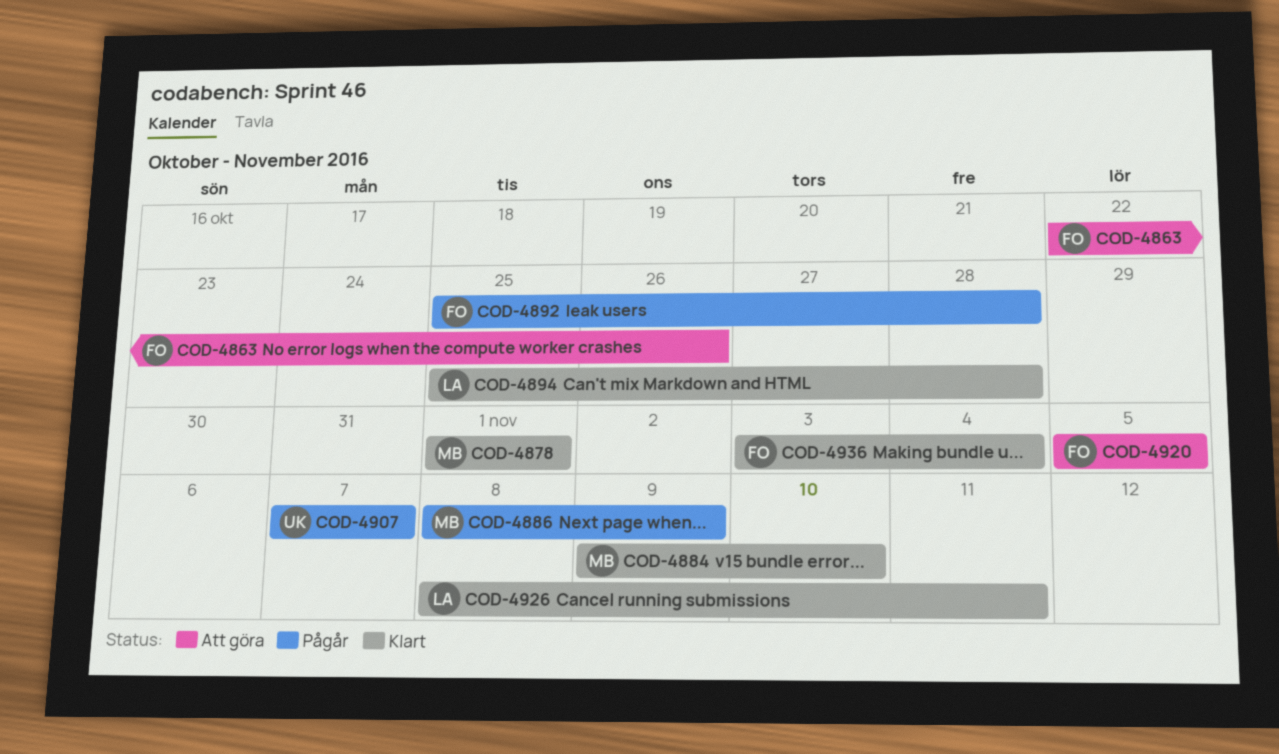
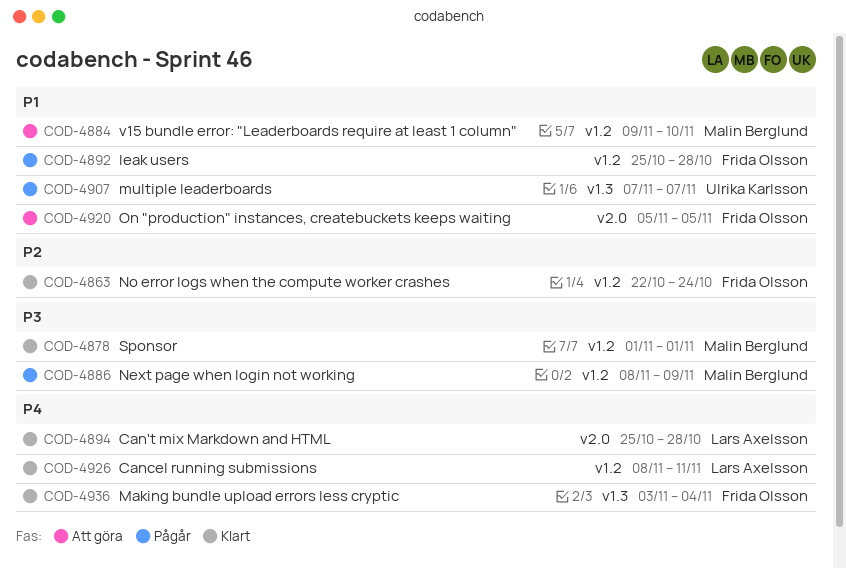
COD-4863, status: Att göra -> Klart
COD-4863, due: Oct 26 -> Oct 24
COD-4884, status: Klart -> Att göra

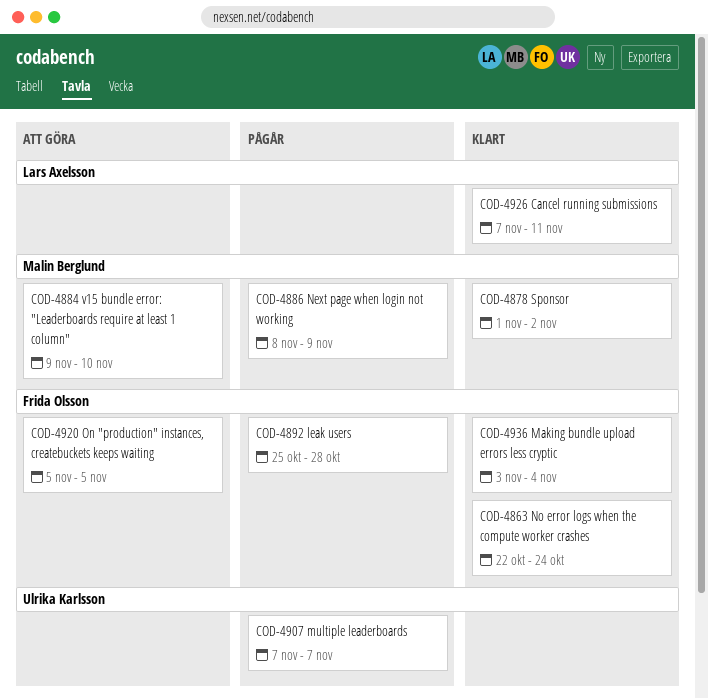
COD-4878, due: Nov 1 -> Nov 2
COD-4894: present -> none
COD-4926, start: Nov 8 -> Nov 7

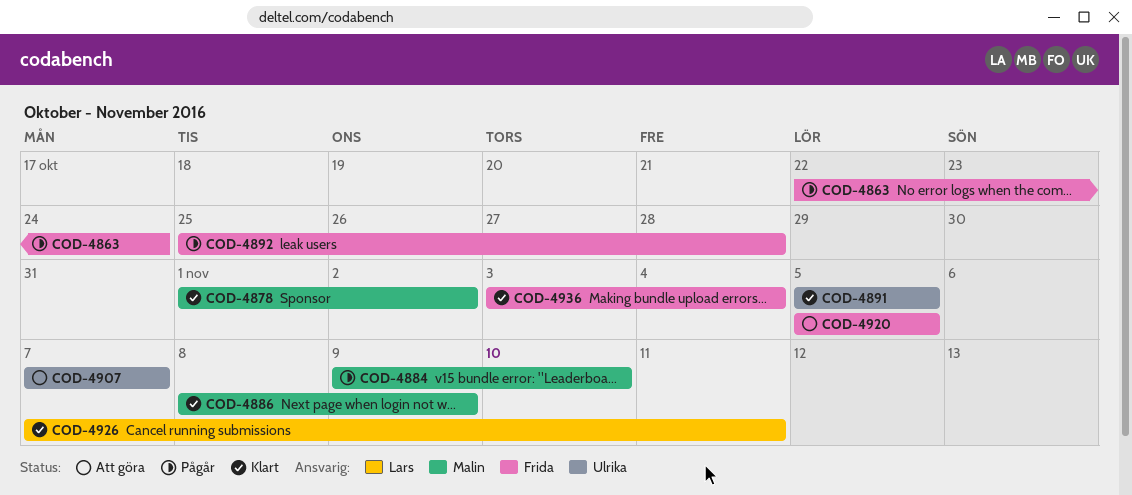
COD-4863, status: Klart -> Pågår
COD-4884, status: Att göra -> Pågår
COD-4886, status: Pågår -> Klart
COD-4891: none -> present
COD-4907, status: Pågår -> Att göra

